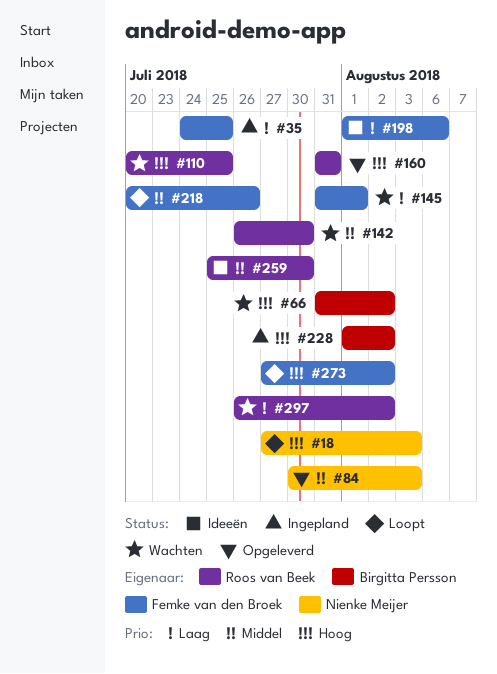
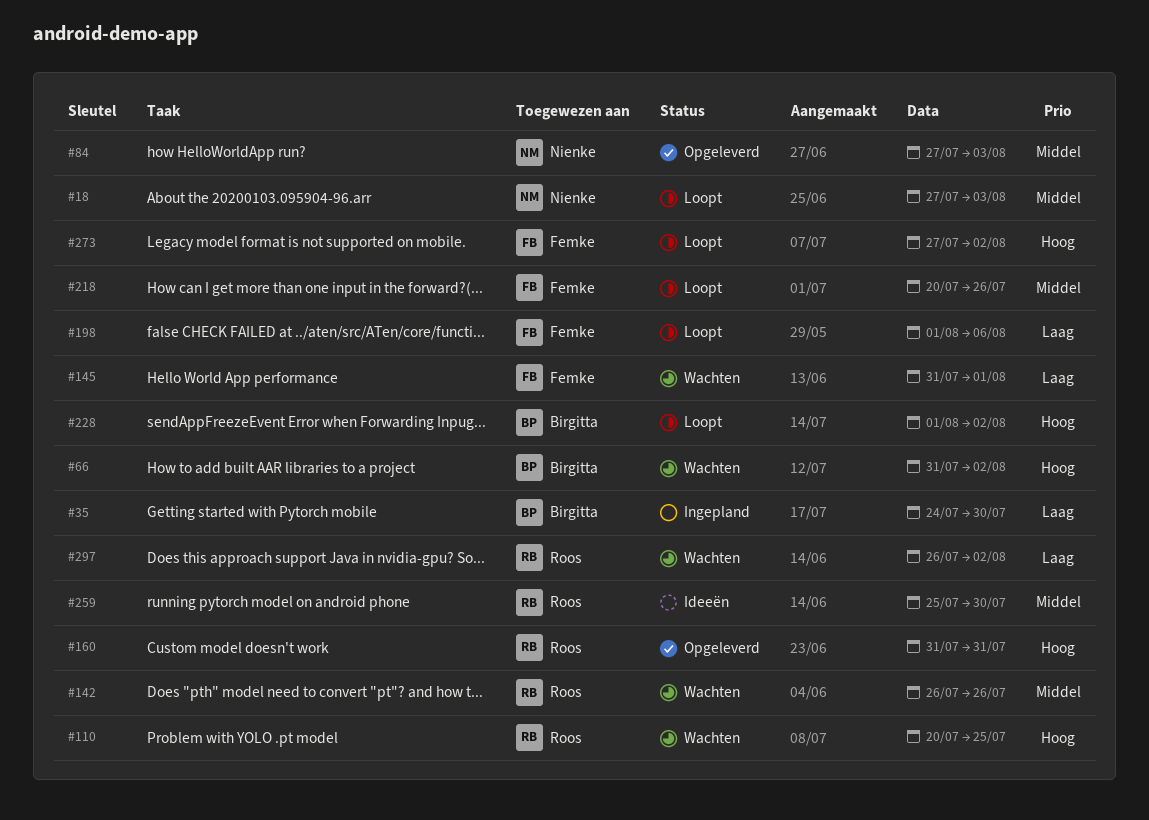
#18, priority: Hoog -> Middel
#35, owner: Femke van den Broek -> Birgitta Persson
#35, due: Jul 25 -> Jul 30
#84, start: Jul 30 -> Jul 27
#142, due: Jul 30 -> Jul 26
#198, status: Ideeën -> Loopt
#228, status: Ingepland -> Loopt

